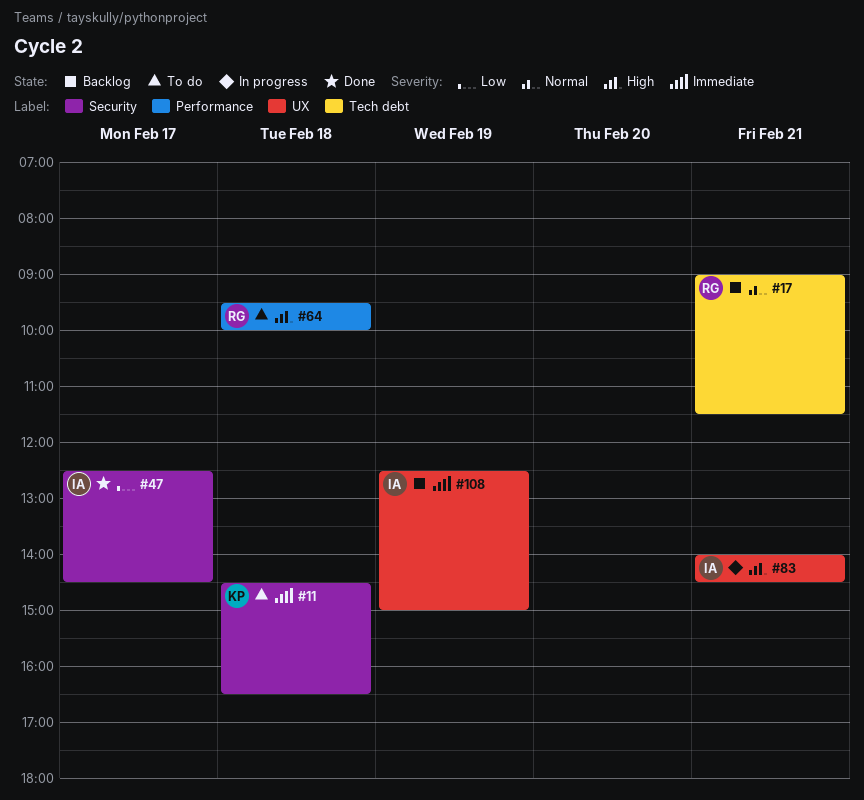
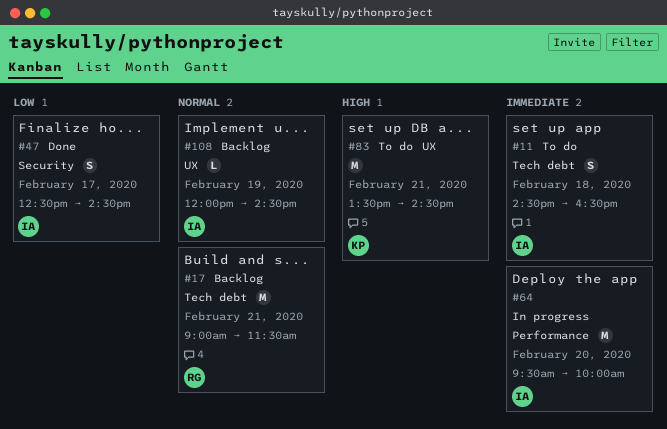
#11, owner: KP -> IA
#11, label: Security -> Tech debt
#64, status: To do -> In progress
#64, owner: RG -> IA
#64, priority: High -> Immediate
#64, day: Feb 18 -> Feb 20
#83, status: In progress -> To do
#83, owner: IA -> KP
#83, begins: 14:00 -> 13:30
#108, priority: Immediate -> Normal
#108, begins: 12:30 -> 12:00
#108, ends: 15:00 -> 14:30

